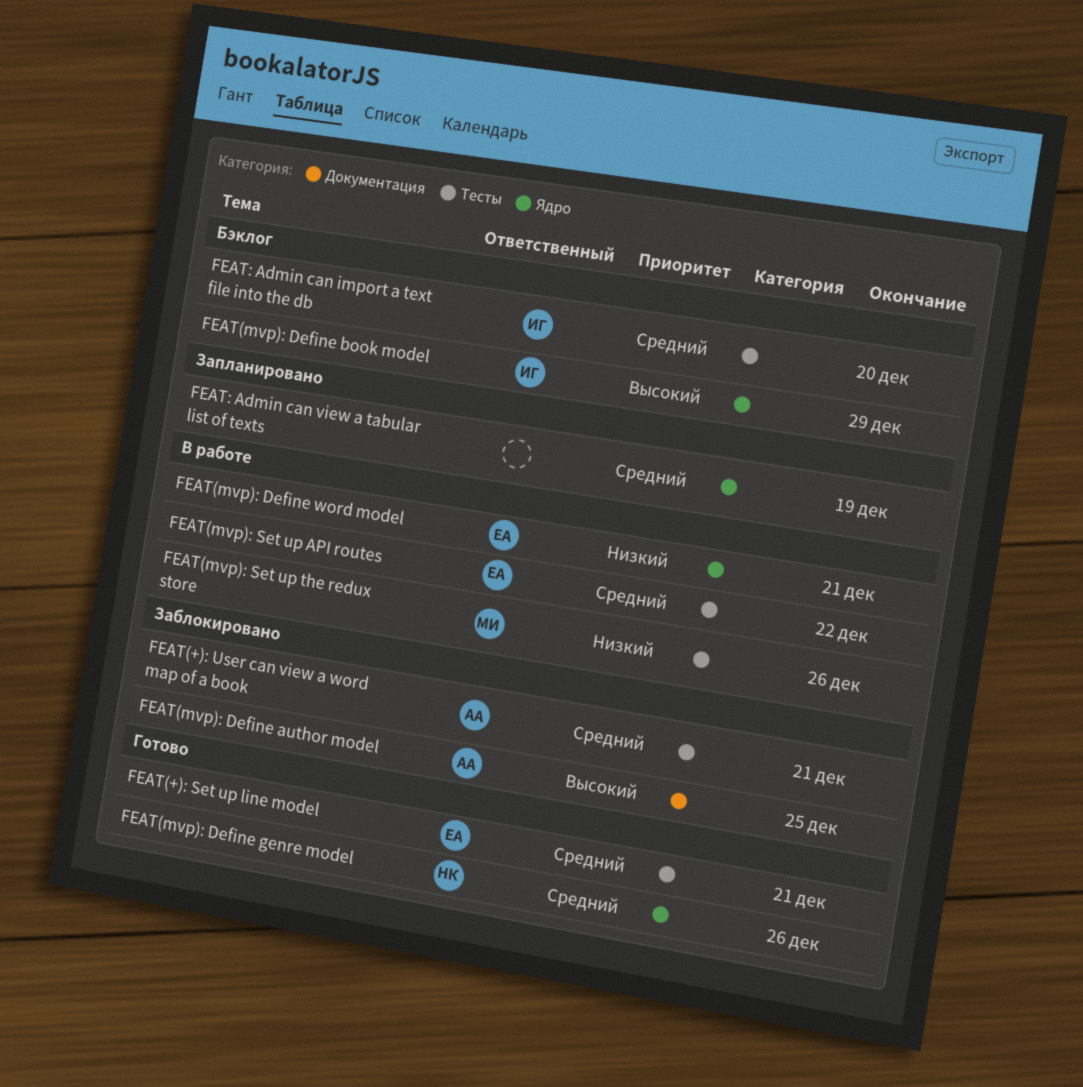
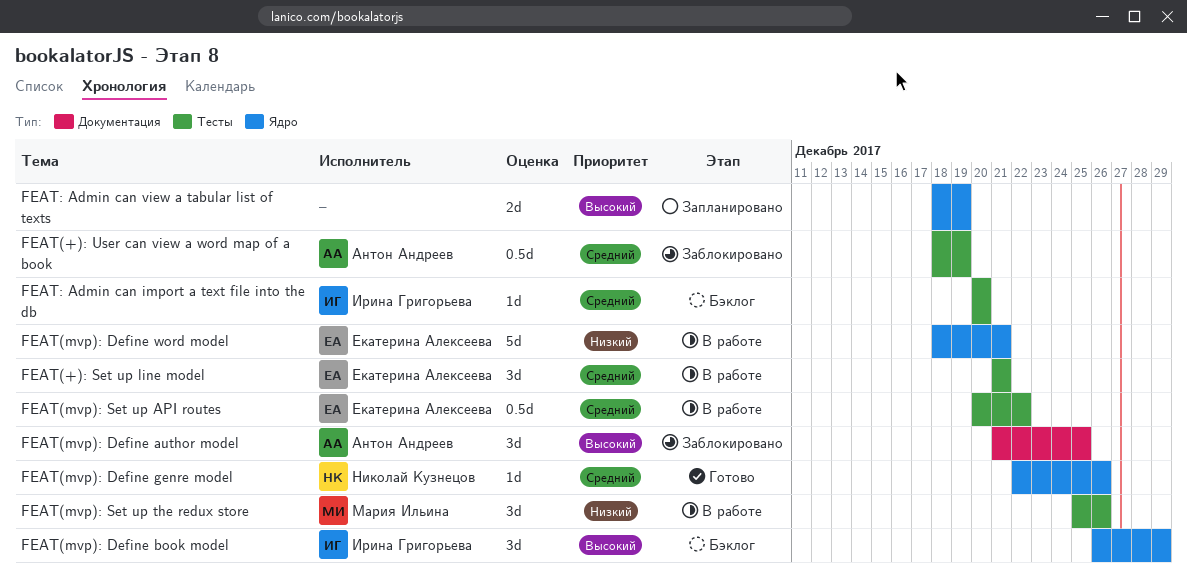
FEAT(+): Set up line model, status: Готово -> В работе
FEAT(+): User can view a word map of a book, due: Dec 21 -> Dec 19
FEAT: Admin can view a tabular list of texts, priority: Средний -> Высокий

